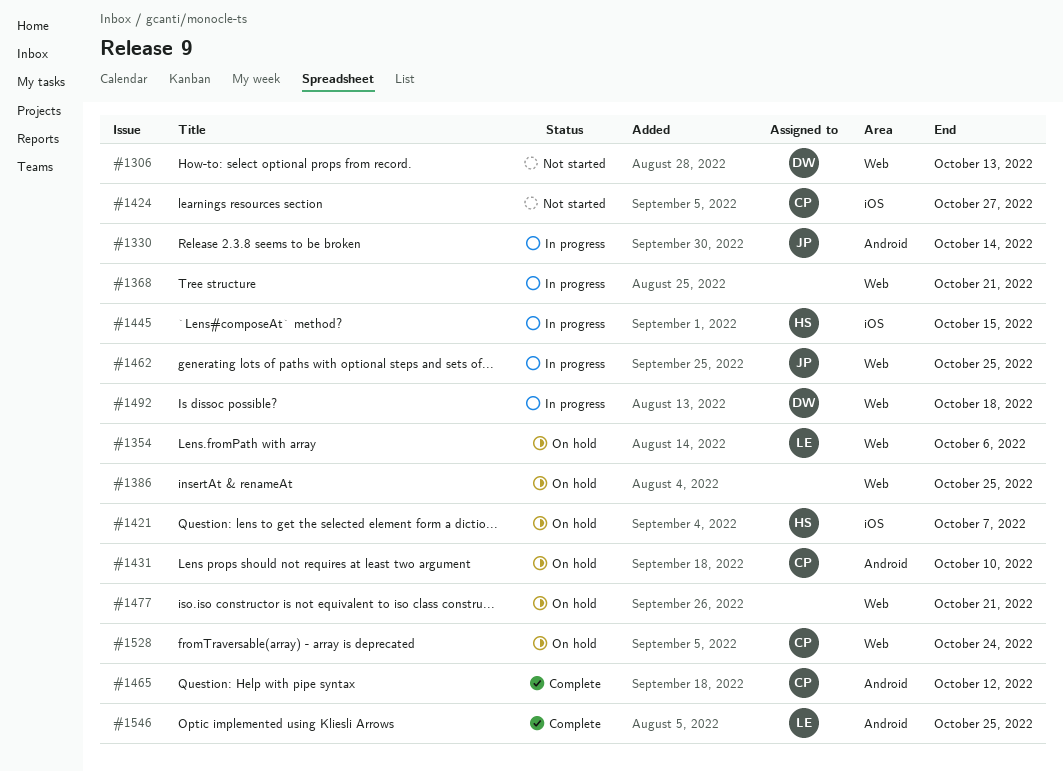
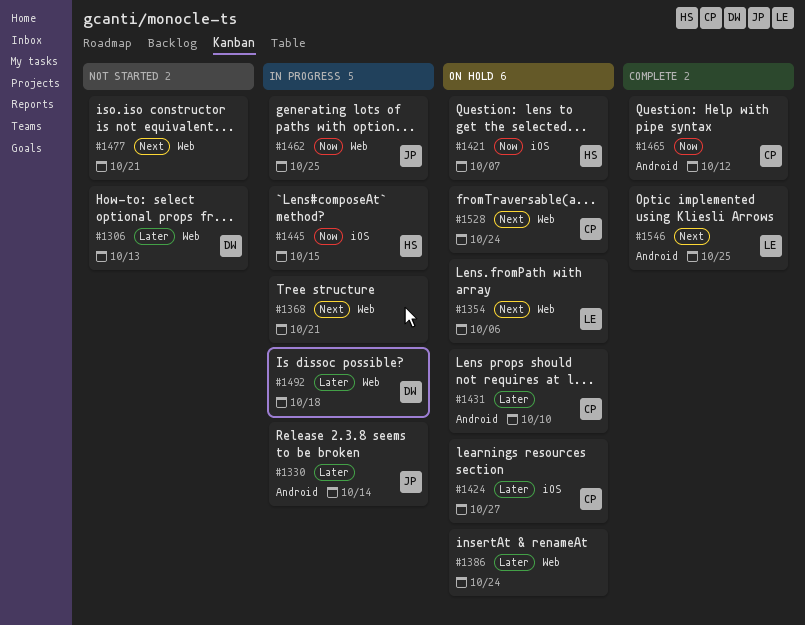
#1386, due: Oct 25 -> Oct 24
#1424, status: Not started -> On hold
#1477, status: On hold -> Not started

